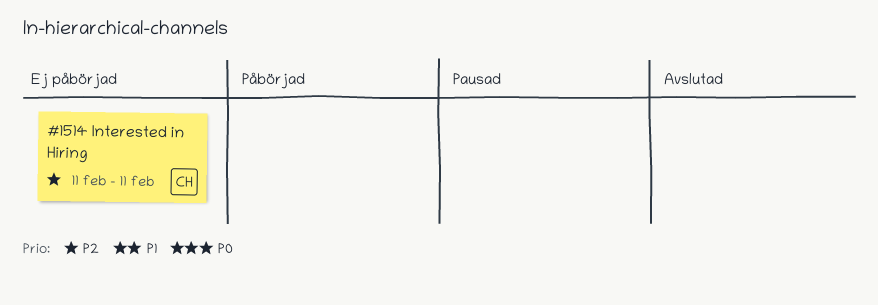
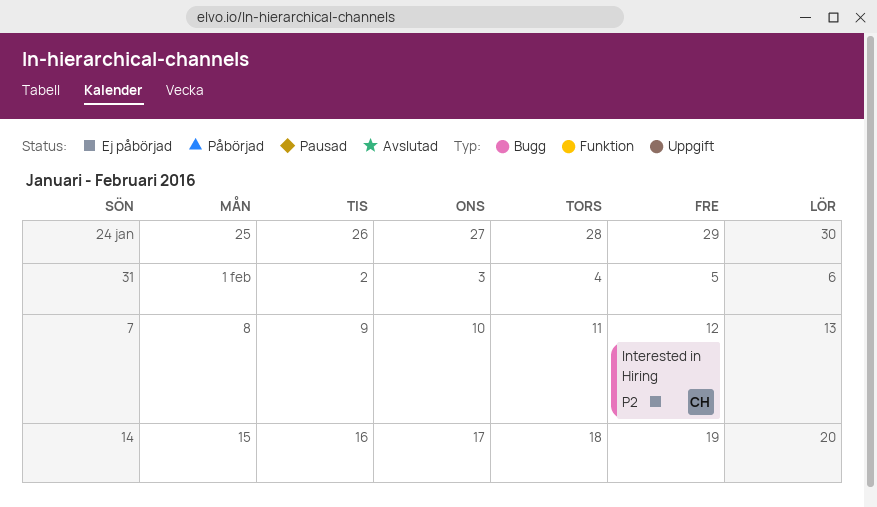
Interested in Hiring, due: Feb 11 -> Feb 12

